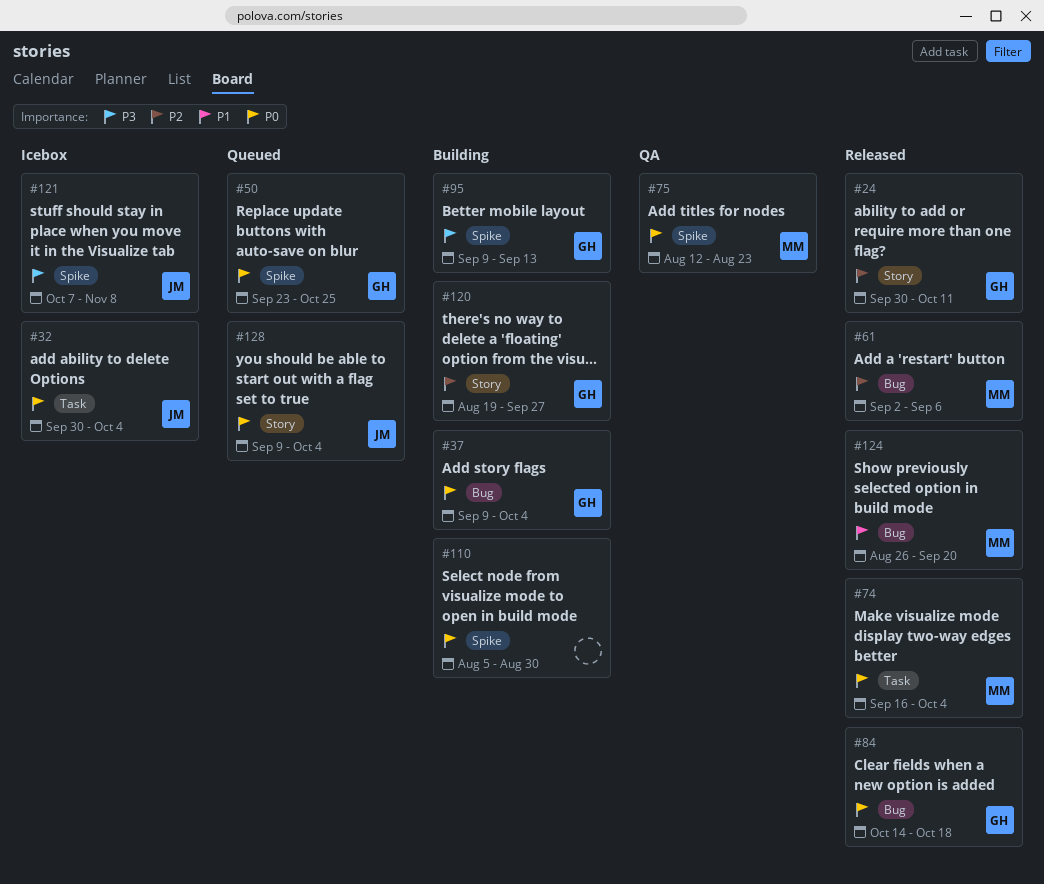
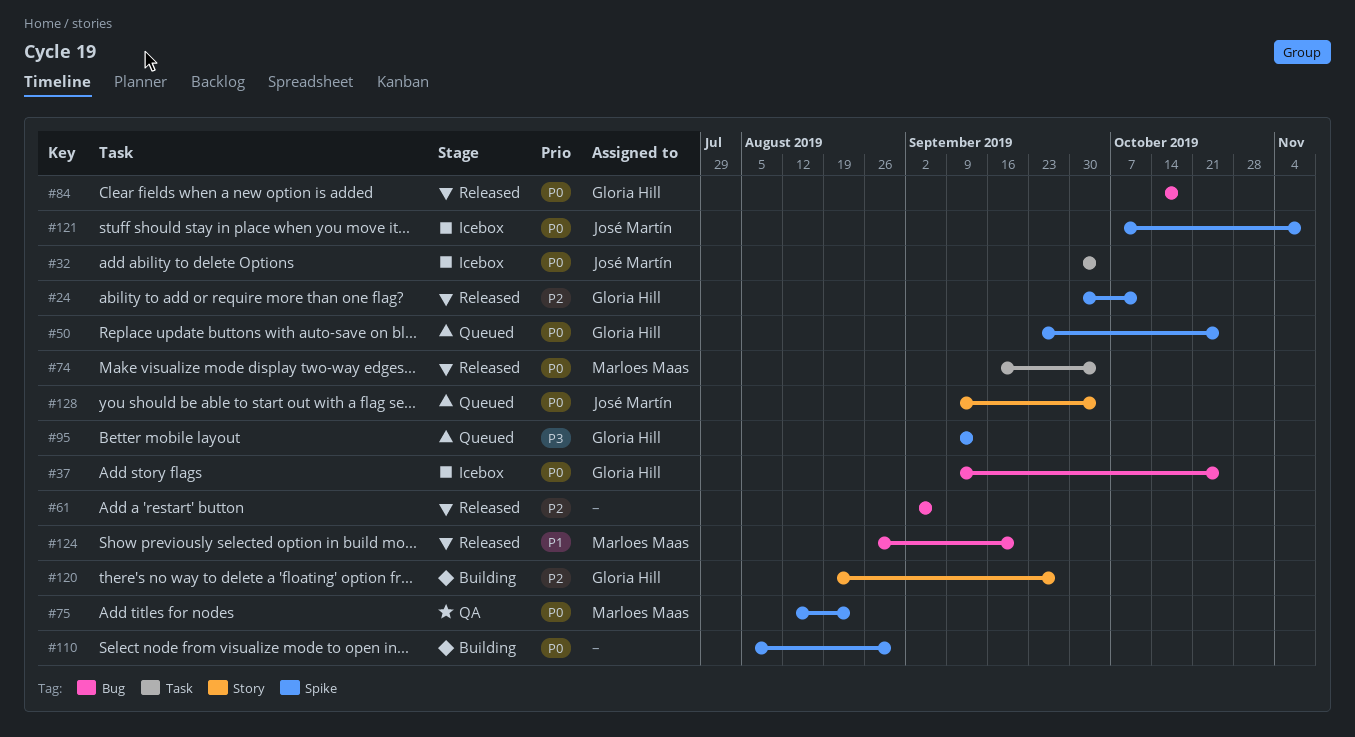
#24, label: Story -> Spike
#37, status: Building -> Icebox
#37, due: Oct 4 -> Oct 25
#61, owner: Marloes Maas -> none
#95, status: Building -> Queued
#121, priority: P3 -> P0

